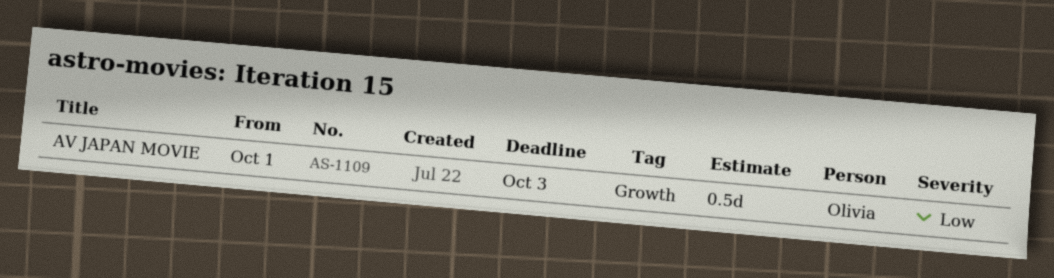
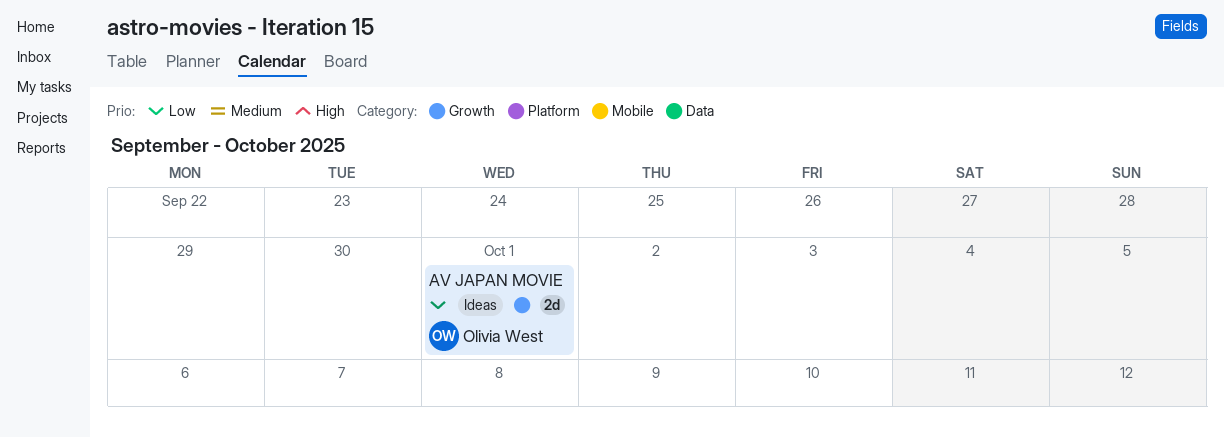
AV JAPAN MOVIE, estimate: 0.5d -> 2d
AV JAPAN MOVIE, due: Oct 3 -> Oct 1

